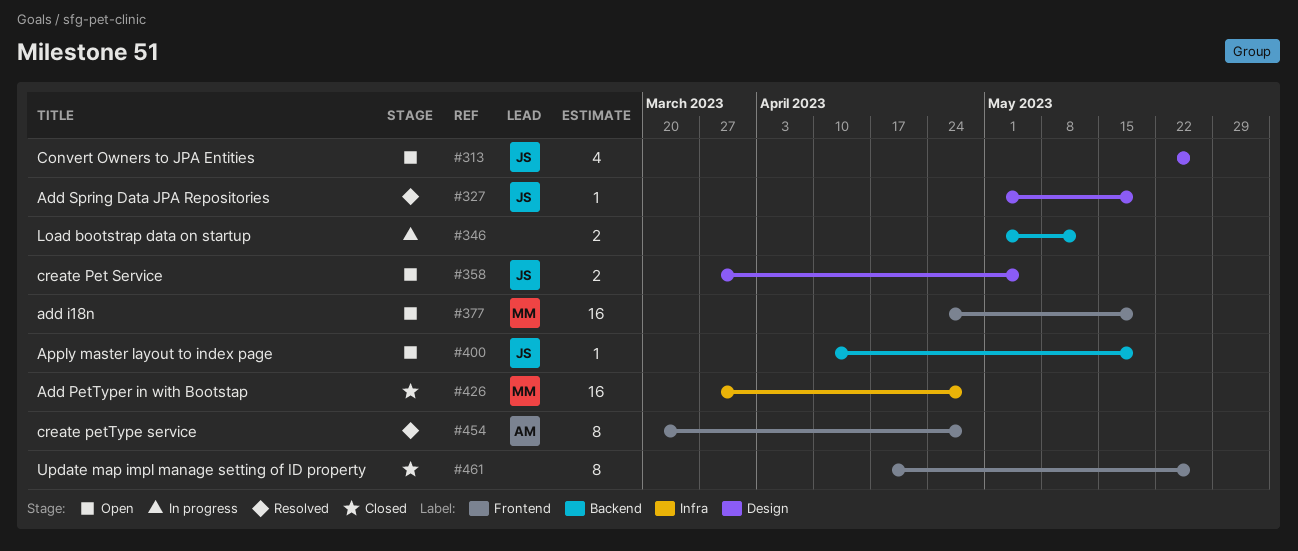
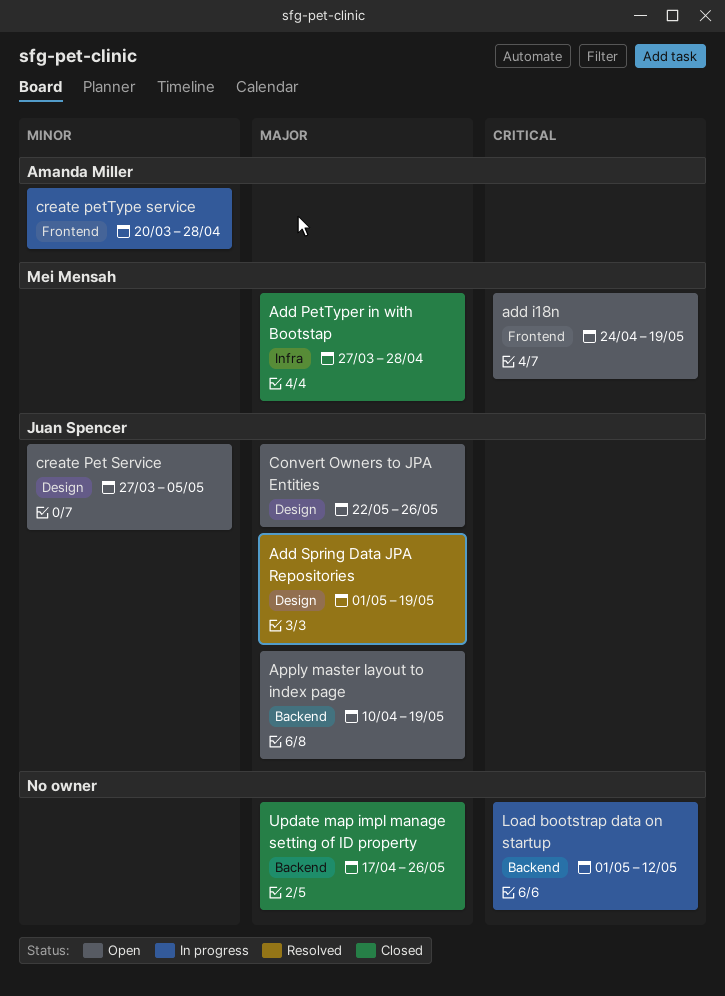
create petType service, status: Resolved -> In progress
Update map impl manage setting of ID property, label: Frontend -> Backend

